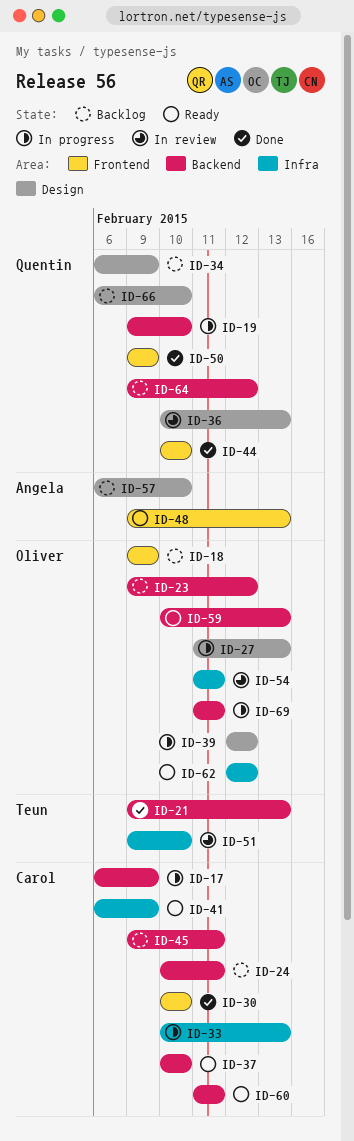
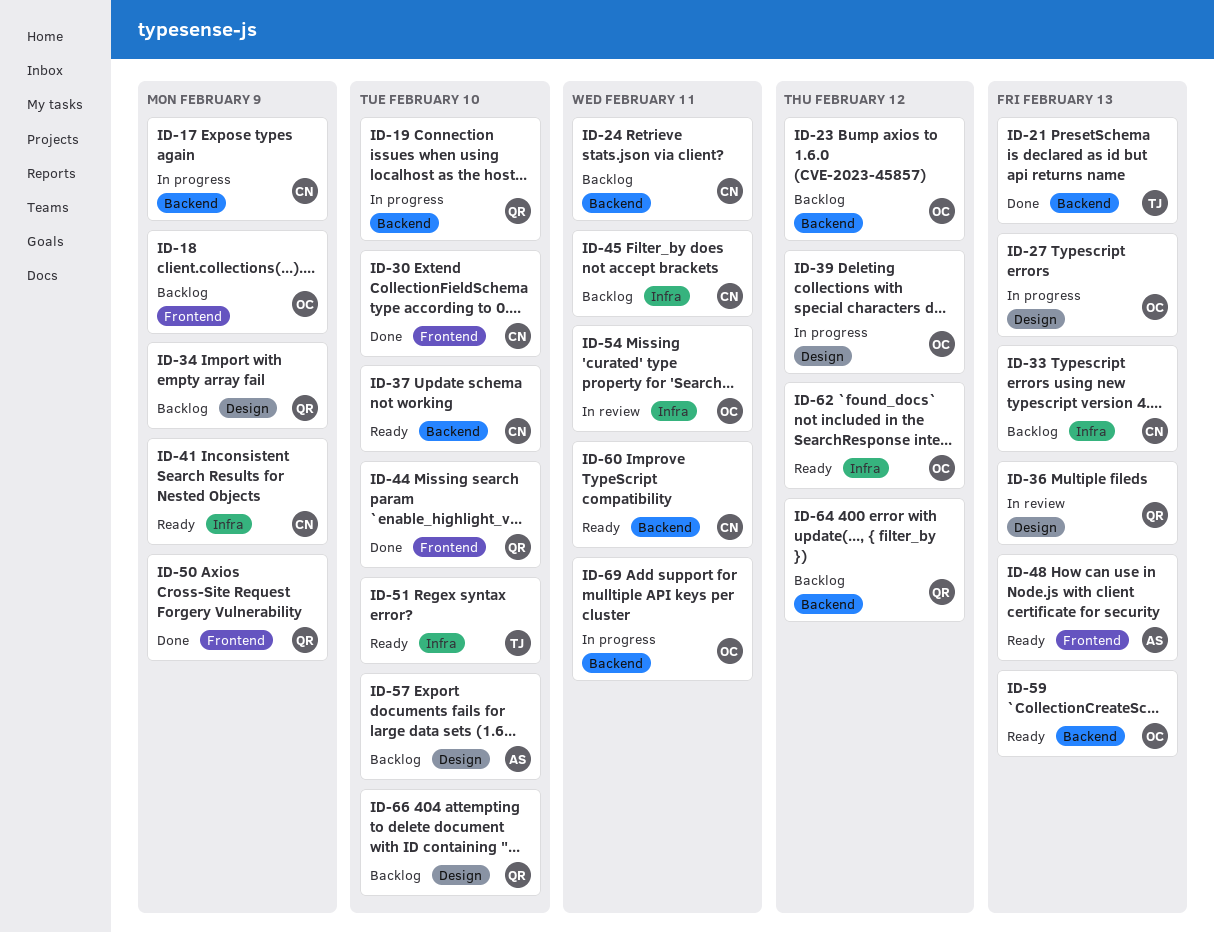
ID-33, status: In progress -> Backlog
ID-45, label: Backend -> Infra
ID-51, status: In review -> Ready

